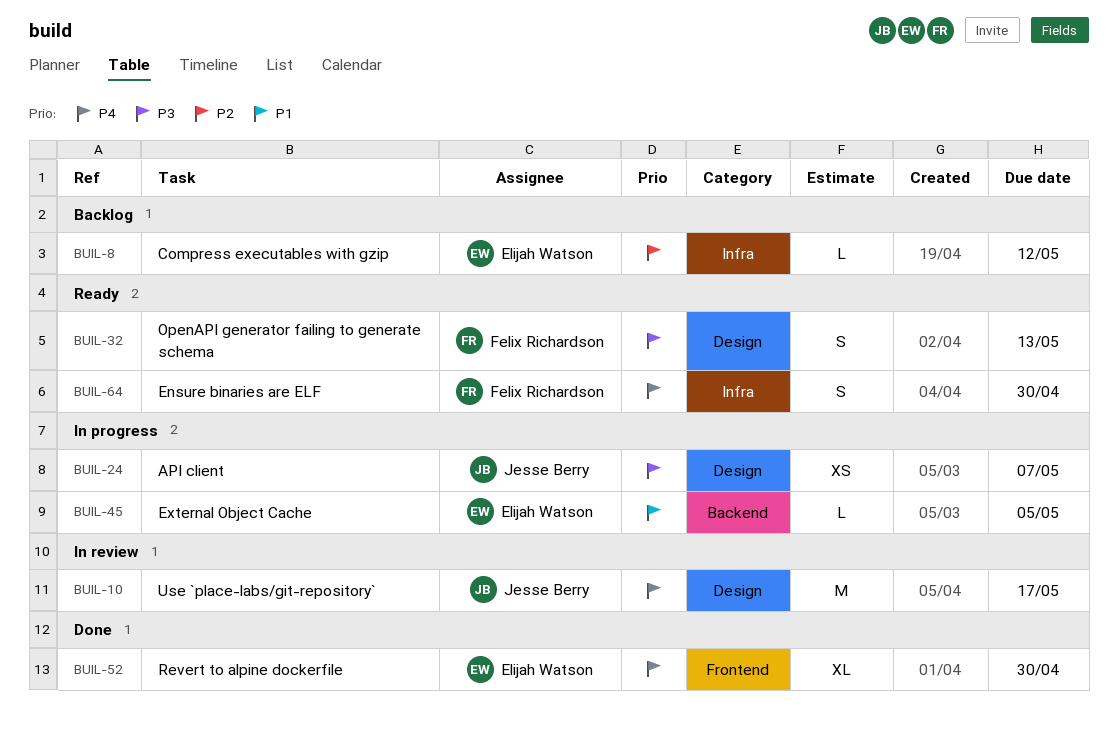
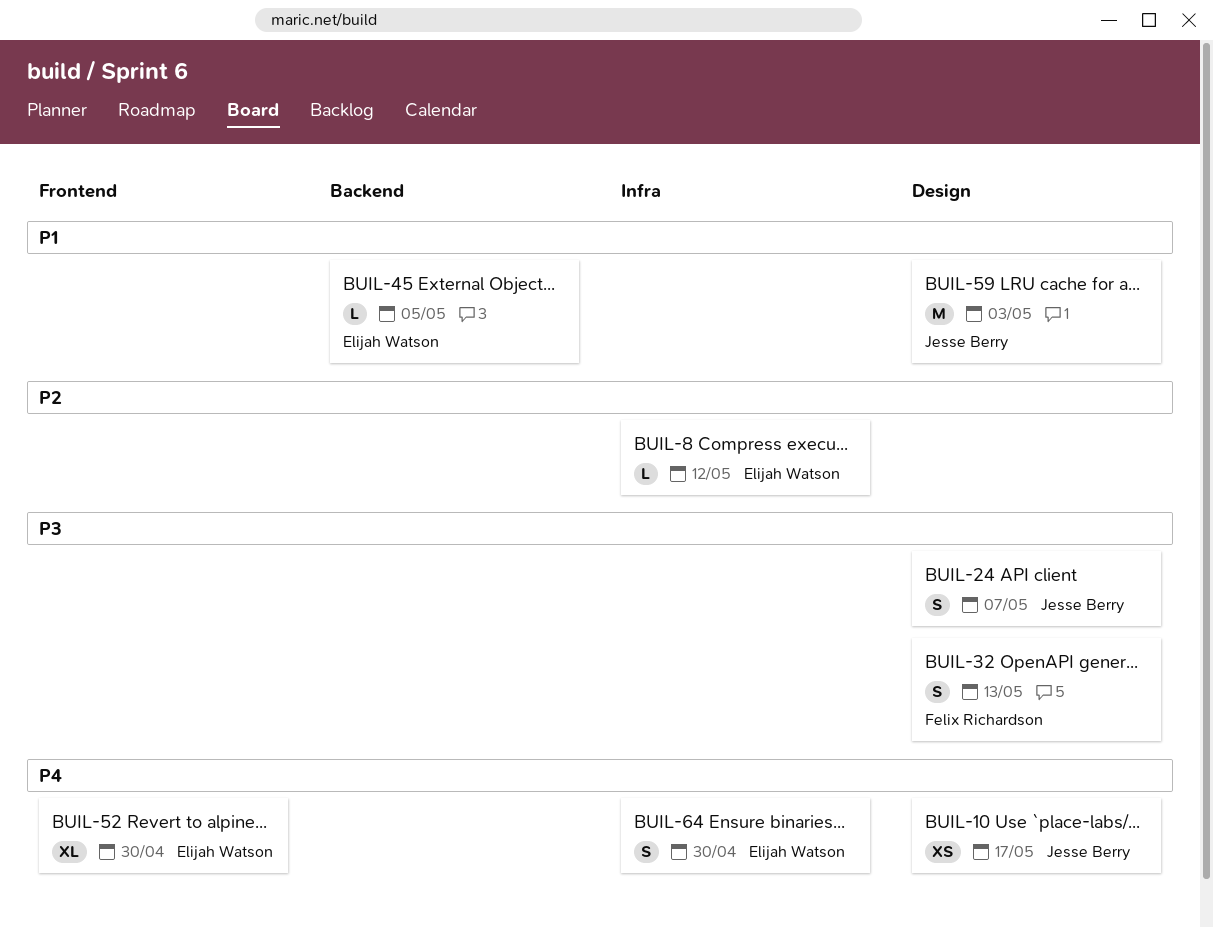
BUIL-10, estimate: M -> XS
BUIL-24, estimate: XS -> S
BUIL-59: none -> present
BUIL-64, owner: Felix Richardson -> Elijah Watson

